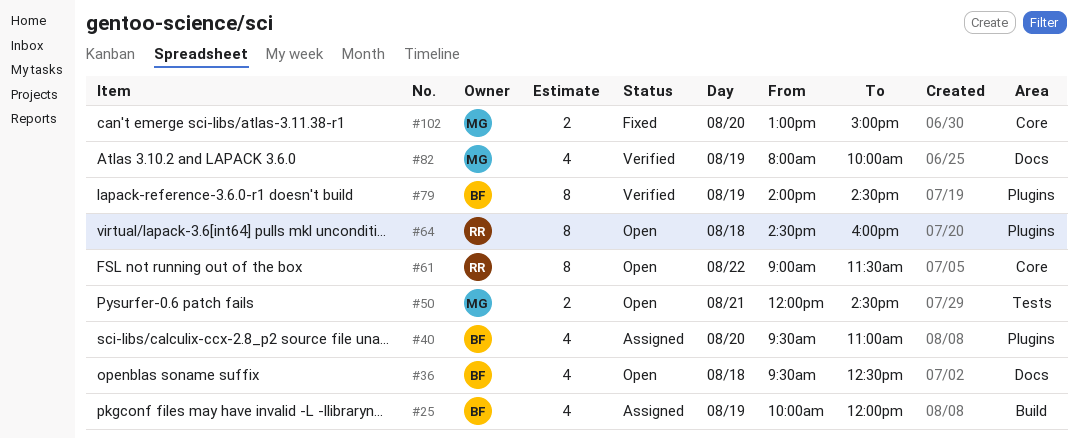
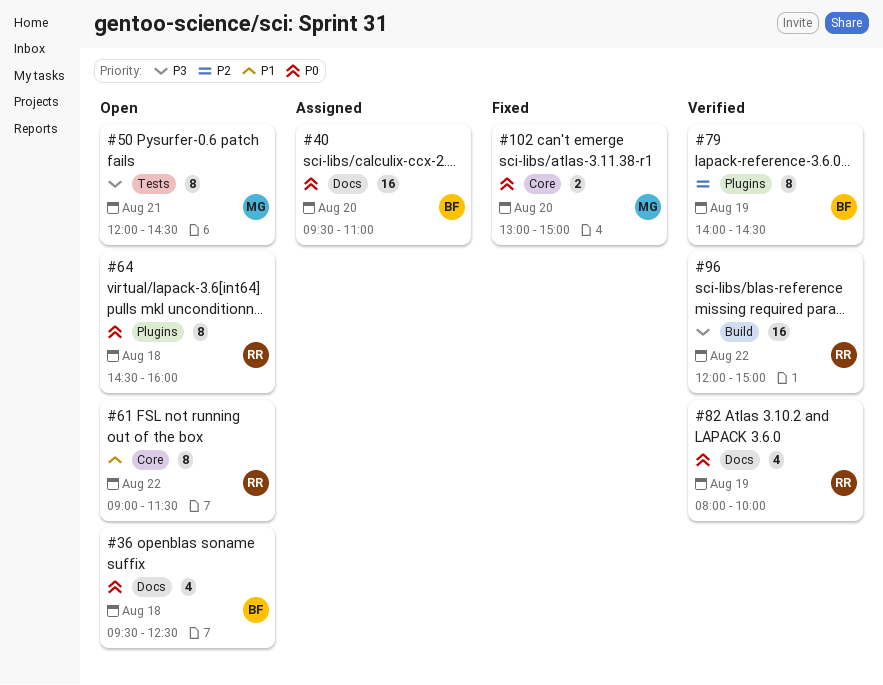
#25: present -> none
#40, label: Plugins -> Docs
#40, estimate: 4 -> 16
#50, estimate: 2 -> 8
#82, owner: MG -> RR
#96: none -> present

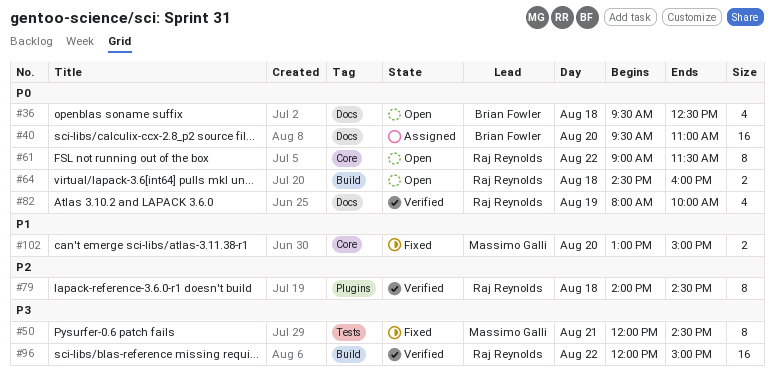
#50, status: Open -> Fixed
#61, priority: P1 -> P0
#64, label: Plugins -> Build
#64, estimate: 8 -> 2
#79, owner: Brian Fowler -> Raj Reynolds
#79, day: Aug 19 -> Aug 18
#102, priority: P0 -> P1

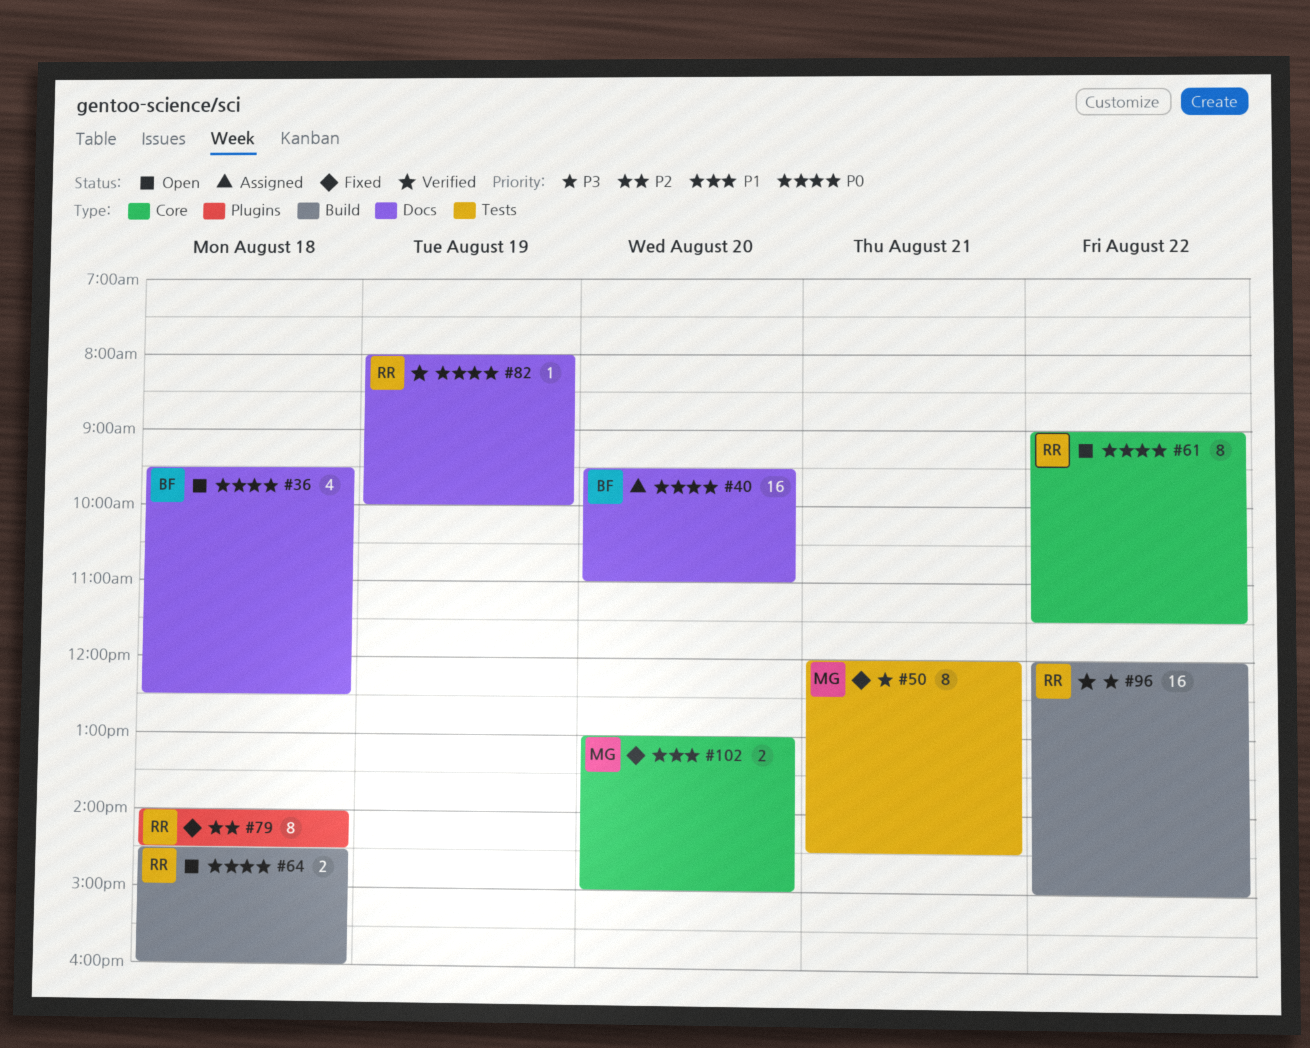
#79, status: Verified -> Fixed
#82, estimate: 4 -> 1

